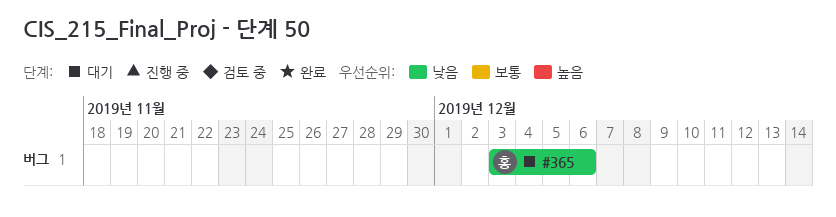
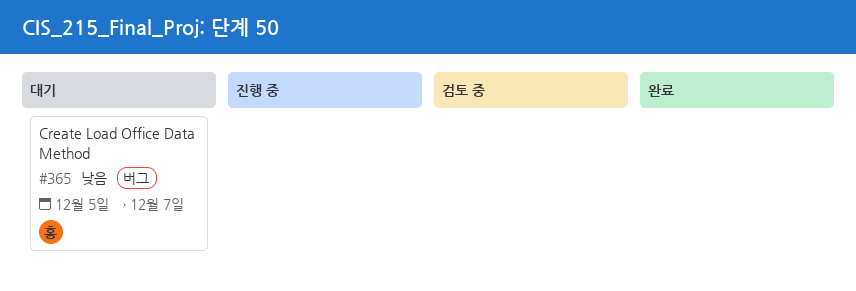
#365, start: Dec 3 -> Dec 5
#365, due: Dec 6 -> Dec 7

